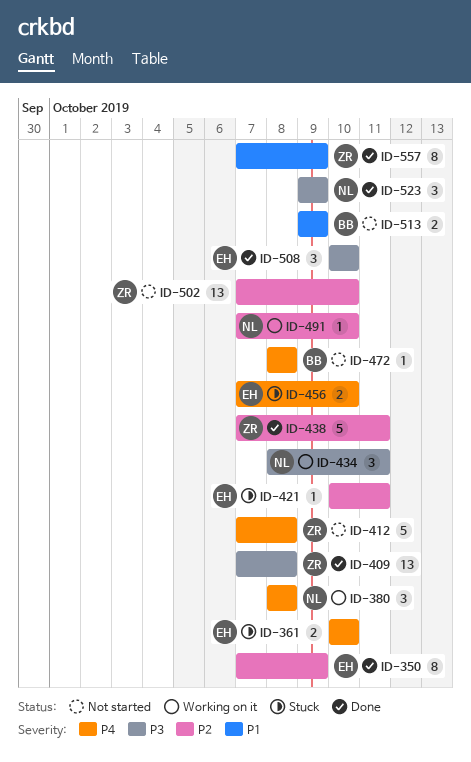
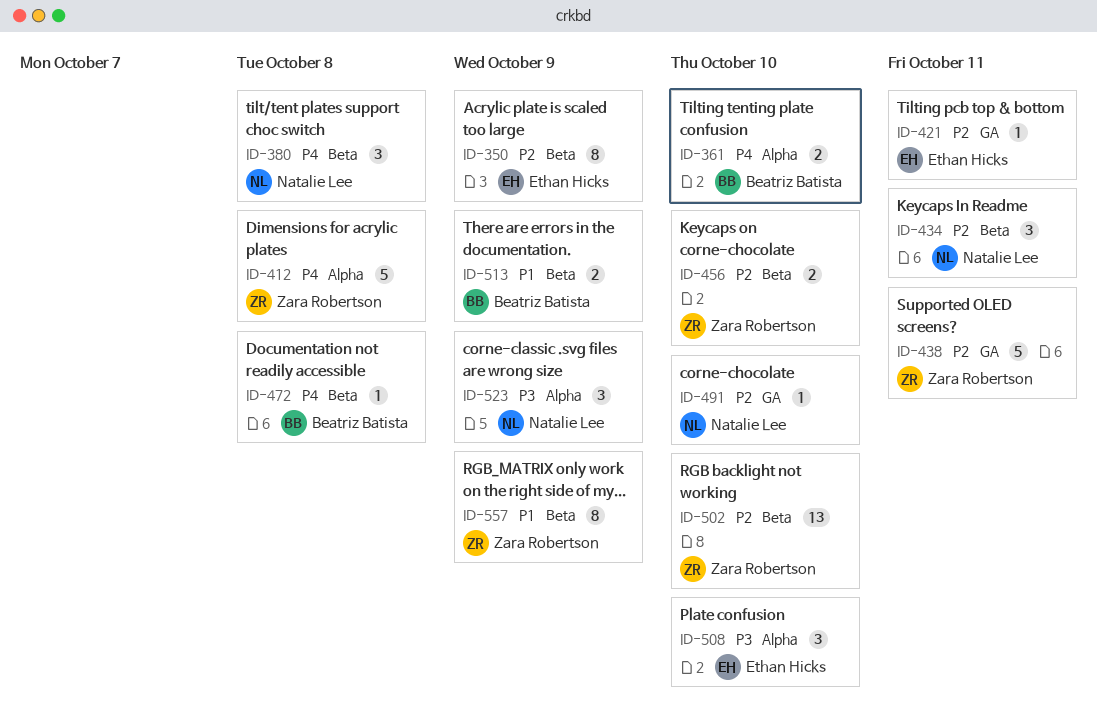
ID-361, owner: Ethan Hicks -> Beatriz Batista
ID-409: present -> none
ID-434, priority: P3 -> P2
ID-456, owner: Ethan Hicks -> Zara Robertson
ID-456, priority: P4 -> P2

